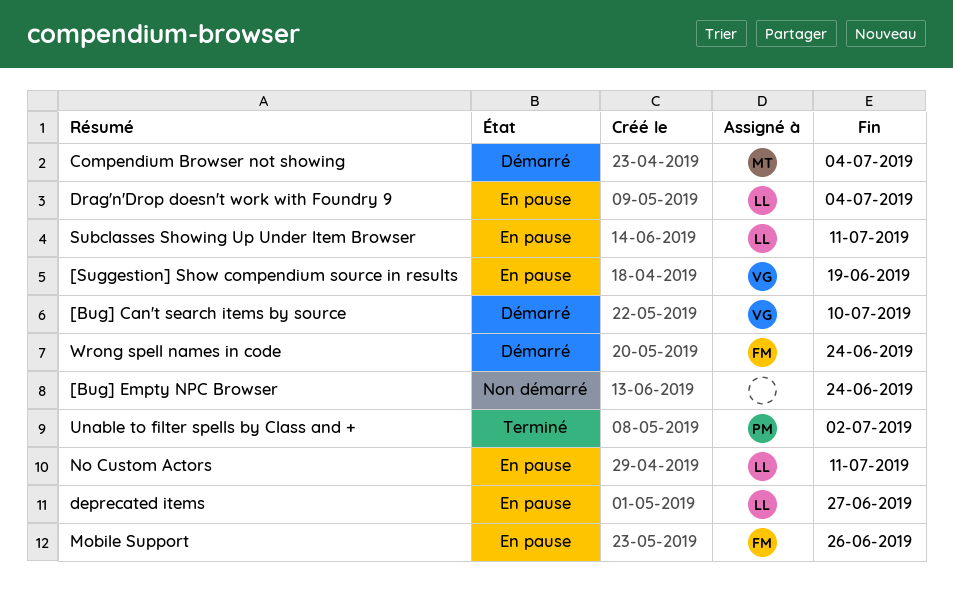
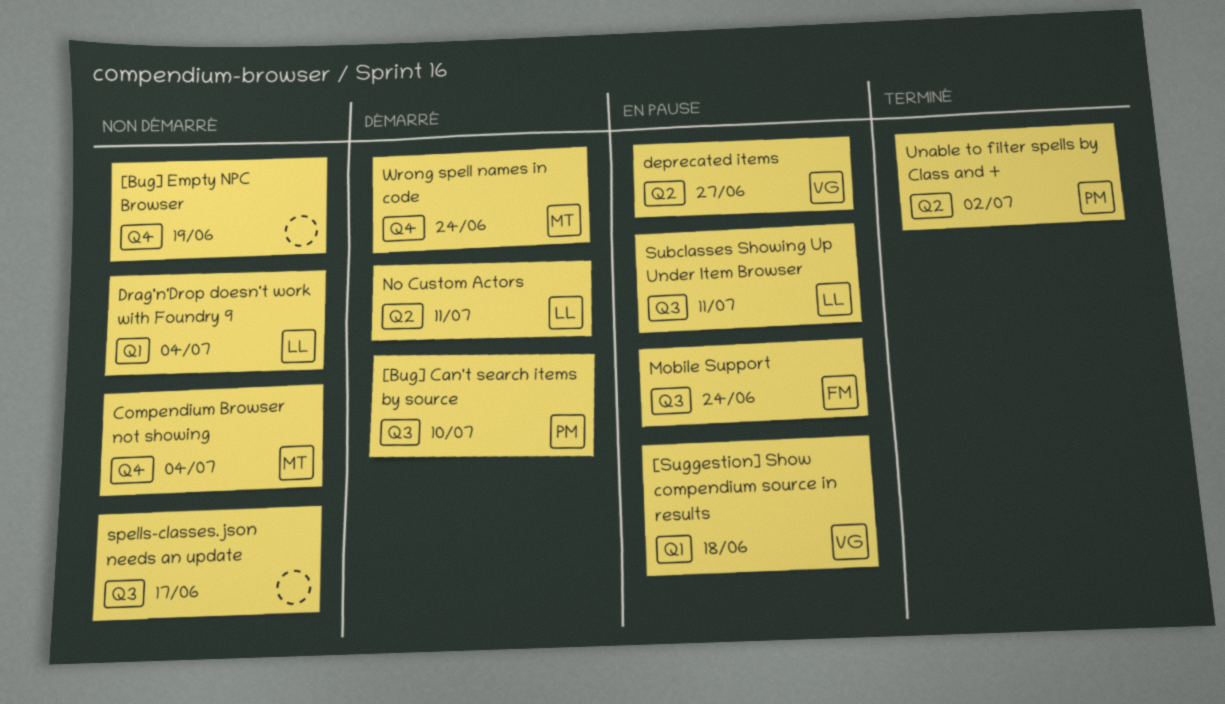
[Bug] Can't search items by source, owner: VG -> PM
[Bug] Empty NPC Browser, due: Jun 24 -> Jun 19
[Suggestion] Show compendium source in results, due: Jun 19 -> Jun 18
Compendium Browser not showing, status: Démarré -> Non démarré
deprecated items, owner: LL -> VG
Drag'n'Drop doesn't work with Foundry 9, status: En pause -> Non démarré
Mobile Support, due: Jun 26 -> Jun 24
No Custom Actors, status: En pause -> Démarré
spells-classes.json needs an update: none -> present
Wrong spell names in code, owner: FM -> MT

